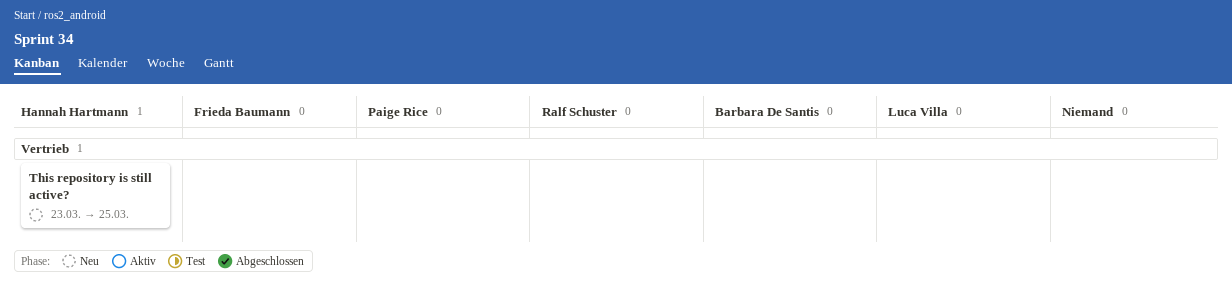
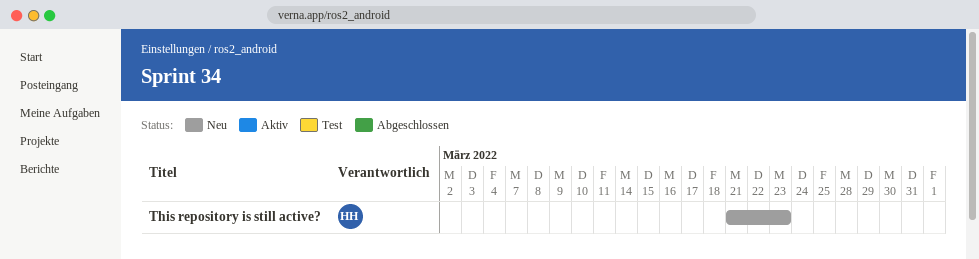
This repository is still active?, start: Mar 23 -> Mar 21
This repository is still active?, due: Mar 25 -> Mar 23

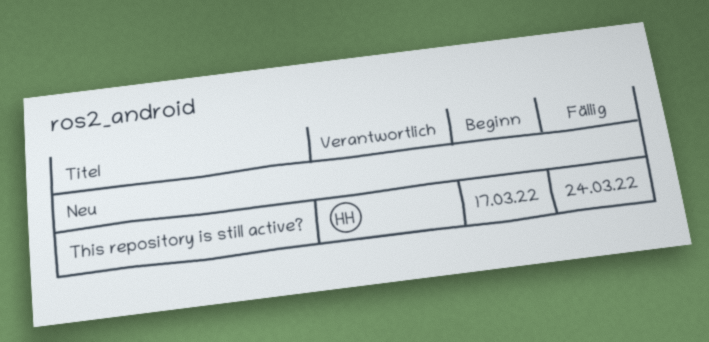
This repository is still active?, start: Mar 21 -> Mar 17
This repository is still active?, due: Mar 23 -> Mar 24

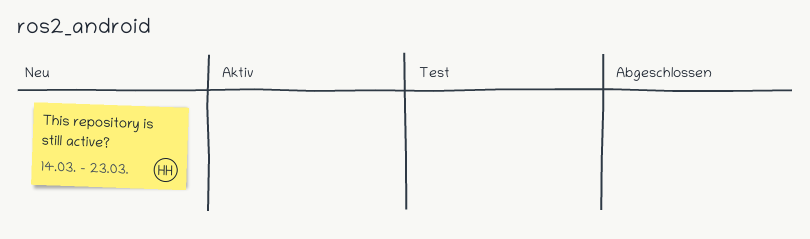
This repository is still active?, start: Mar 17 -> Mar 14
This repository is still active?, due: Mar 24 -> Mar 23

